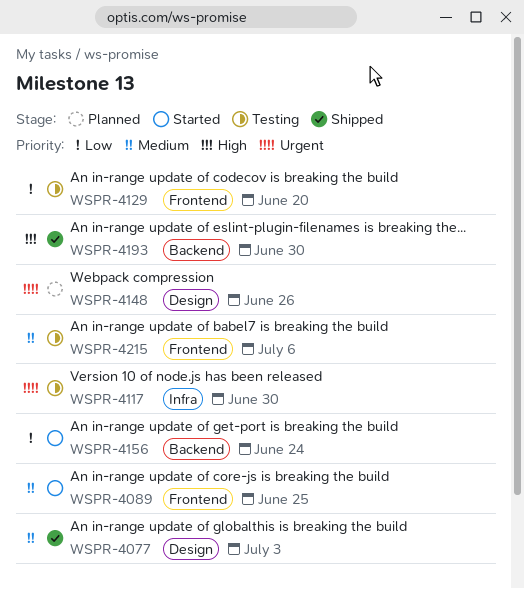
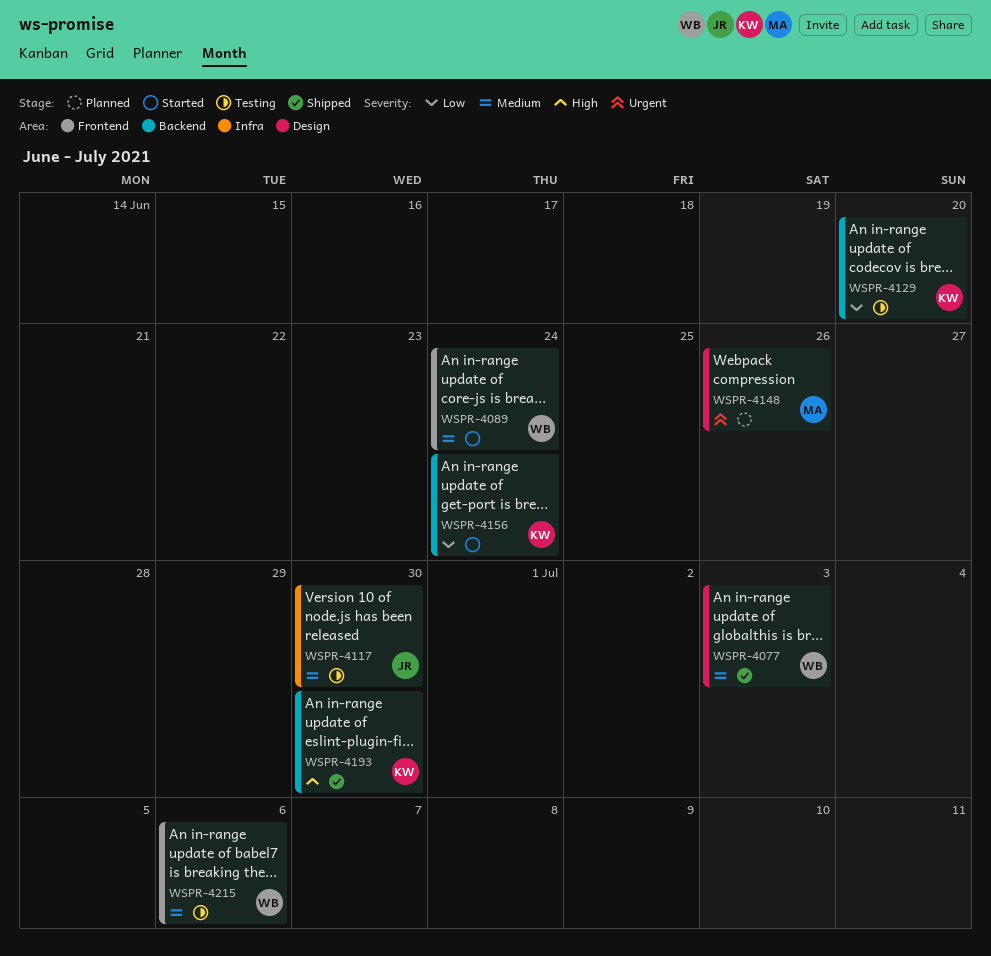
WSPR-4089, due: Jun 25 -> Jun 24
WSPR-4117, priority: Urgent -> Medium
WSPR-4129, label: Frontend -> Backend

